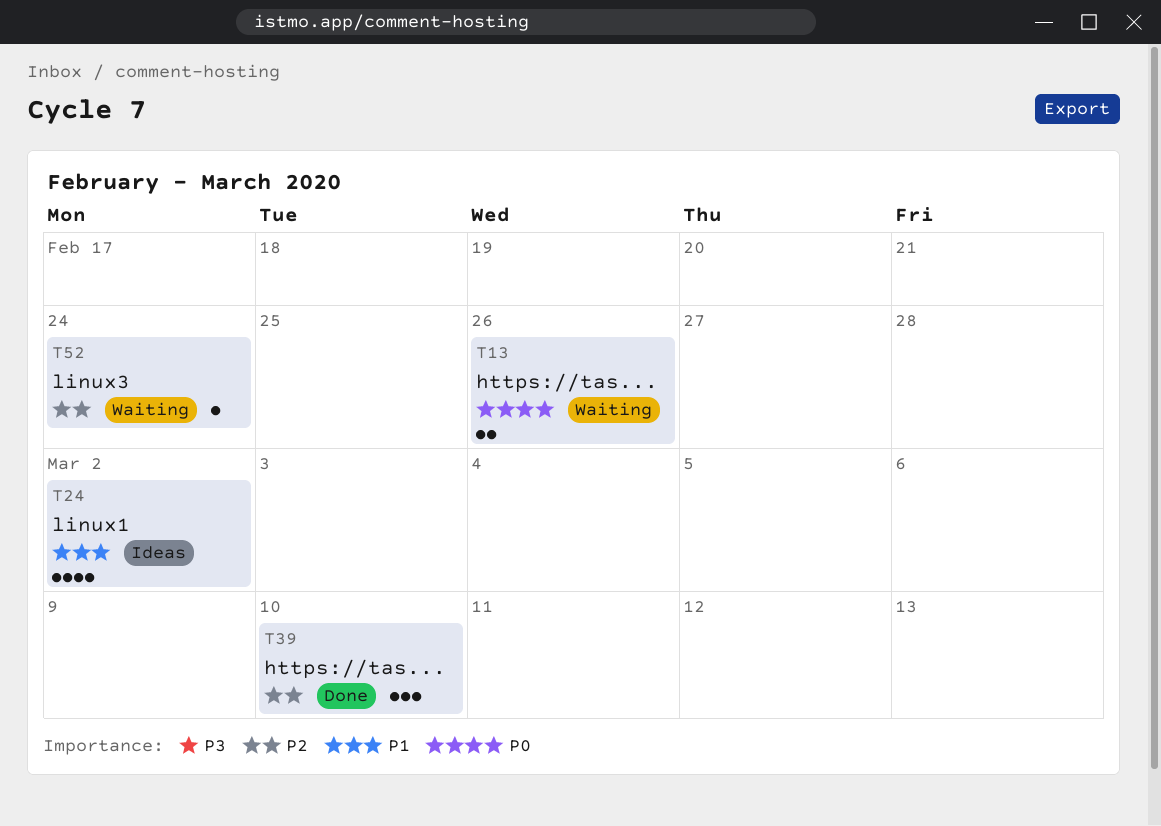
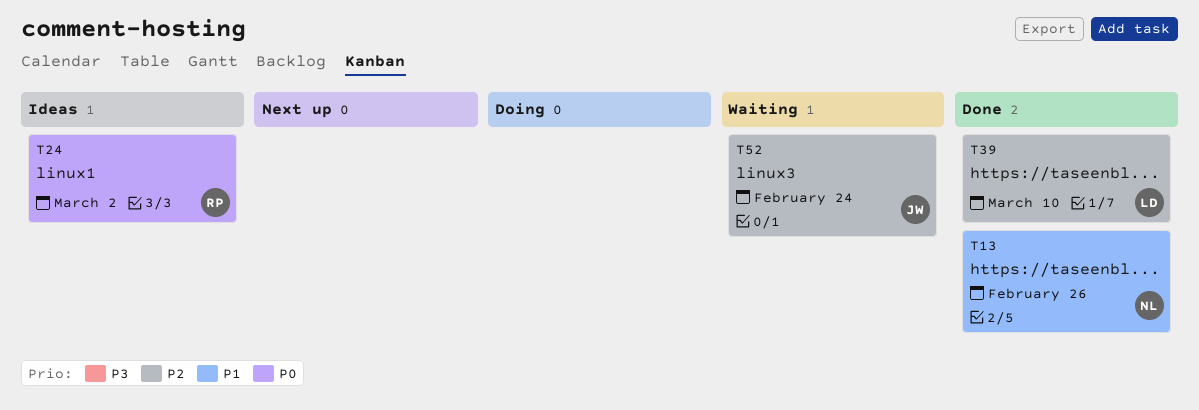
T13, status: Waiting -> Done
T13, priority: P0 -> P1
T24, priority: P1 -> P0

